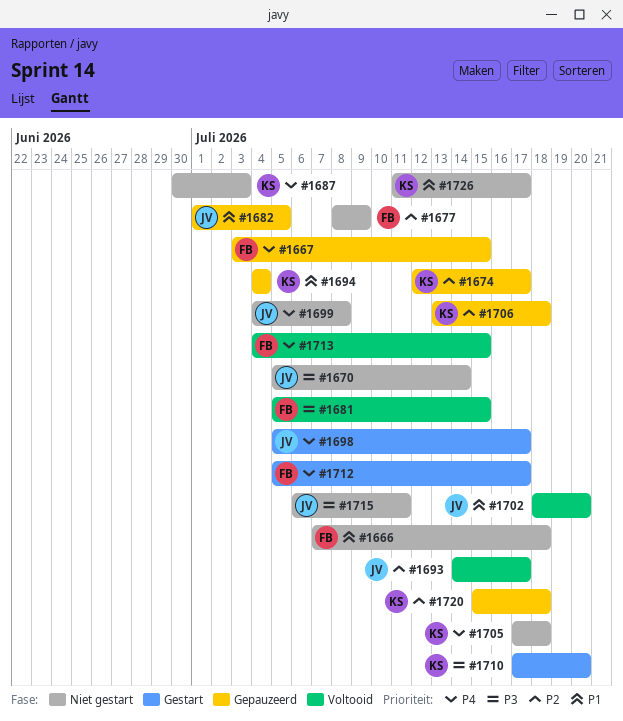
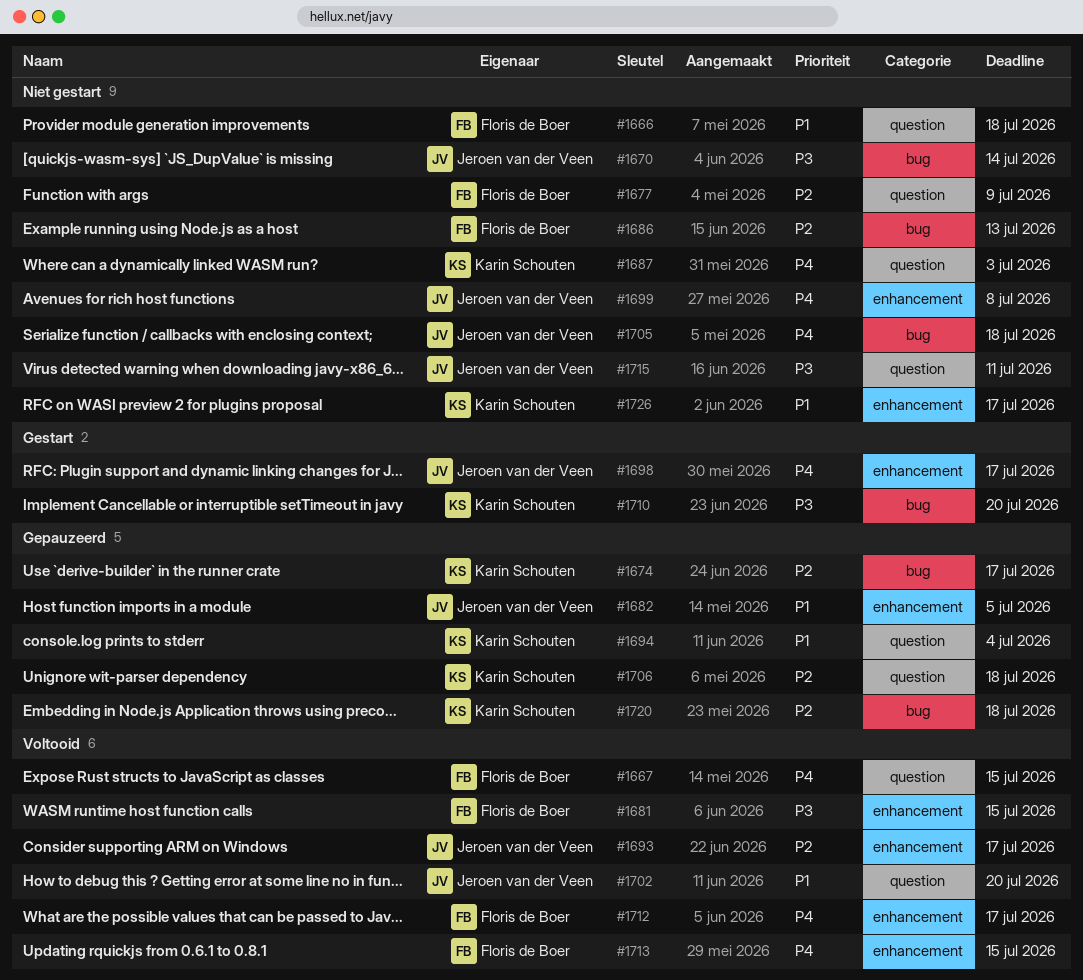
#1667, status: Gepauzeerd -> Voltooid
#1686: none -> present
#1705, owner: Karin Schouten -> Jeroen van der Veen
#1712, status: Gestart -> Voltooid

